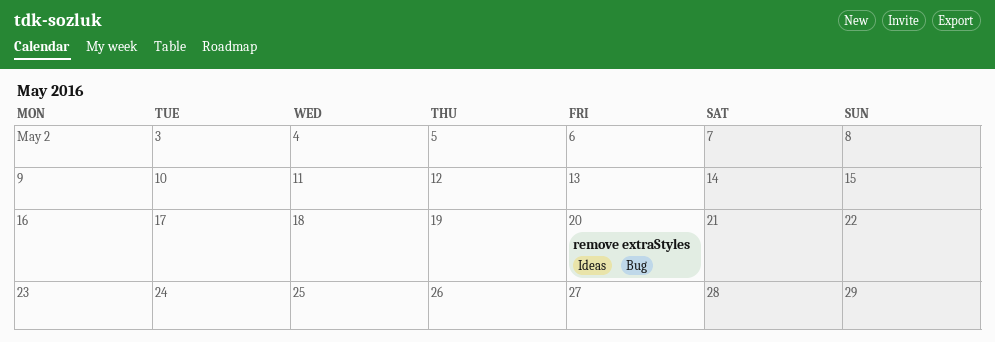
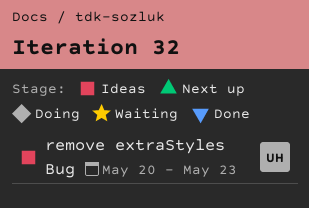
remove extraStyles, due: May 20 -> May 23

